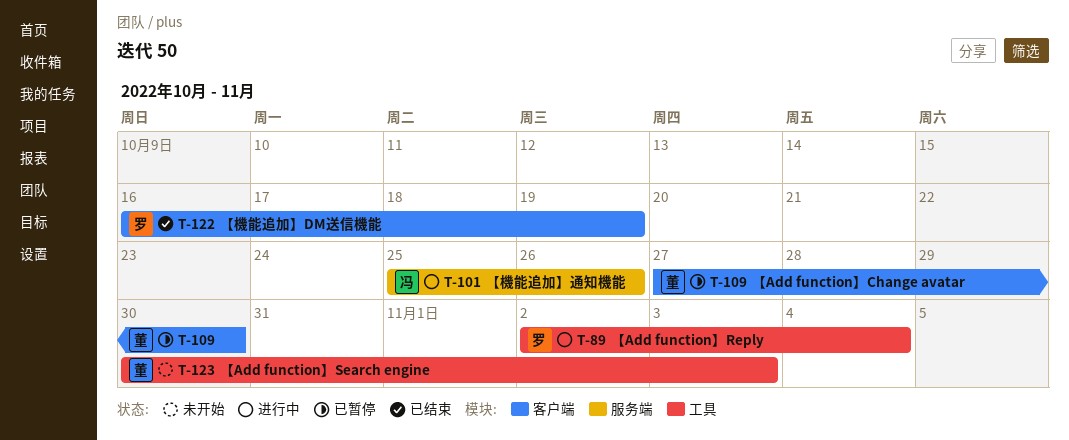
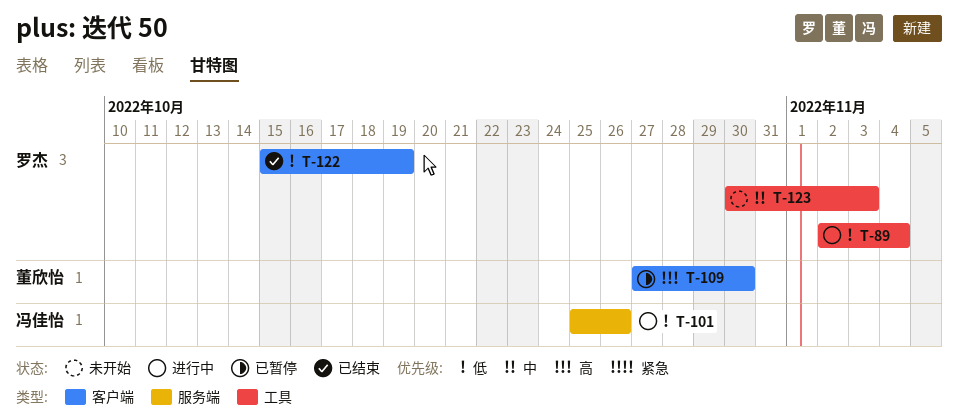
T-122, start: Oct 16 -> Oct 15
T-123, owner: 董欣怡 -> 罗杰

